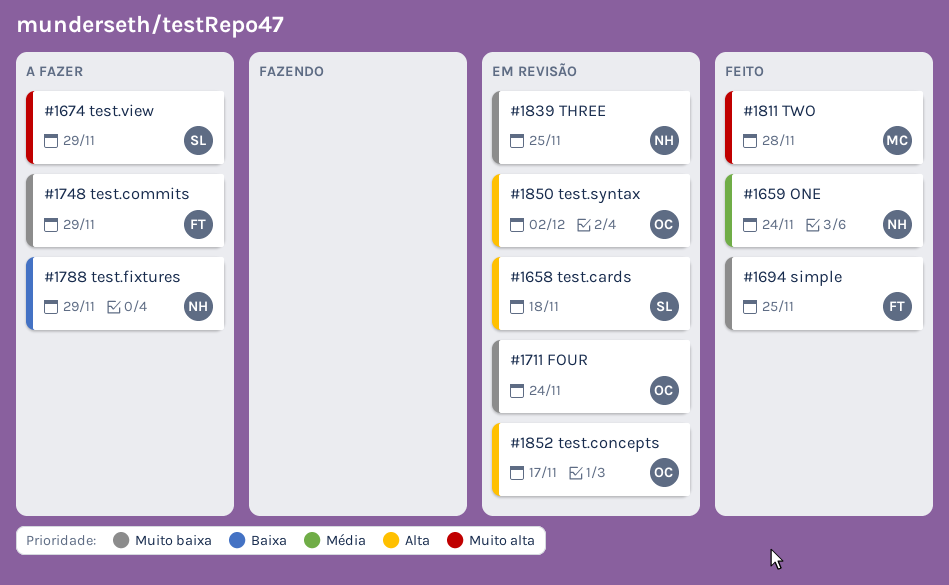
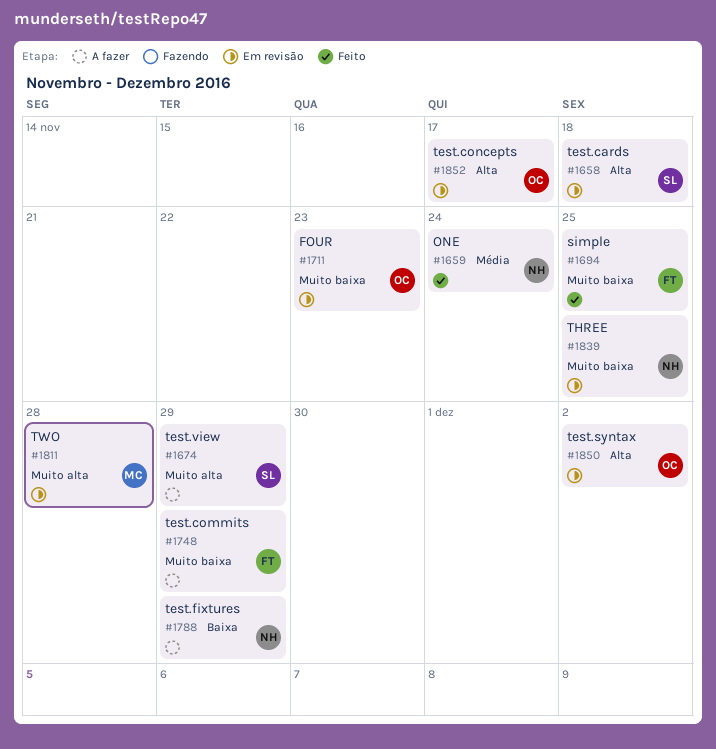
#1711, due: Nov 24 -> Nov 23
#1811, status: Feito -> Em revisão

